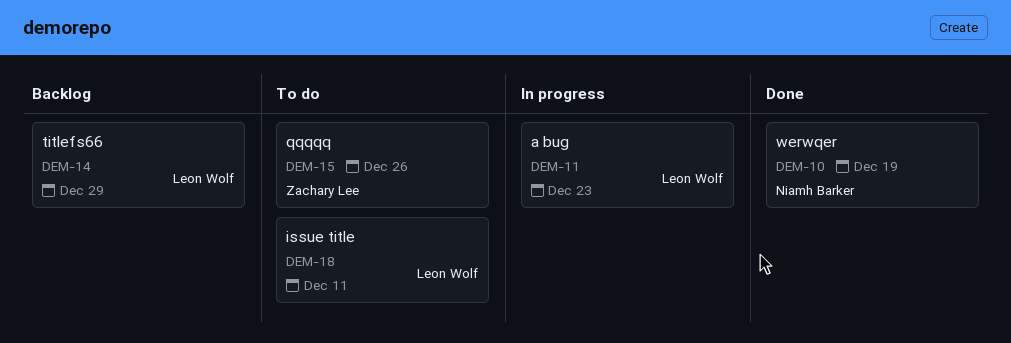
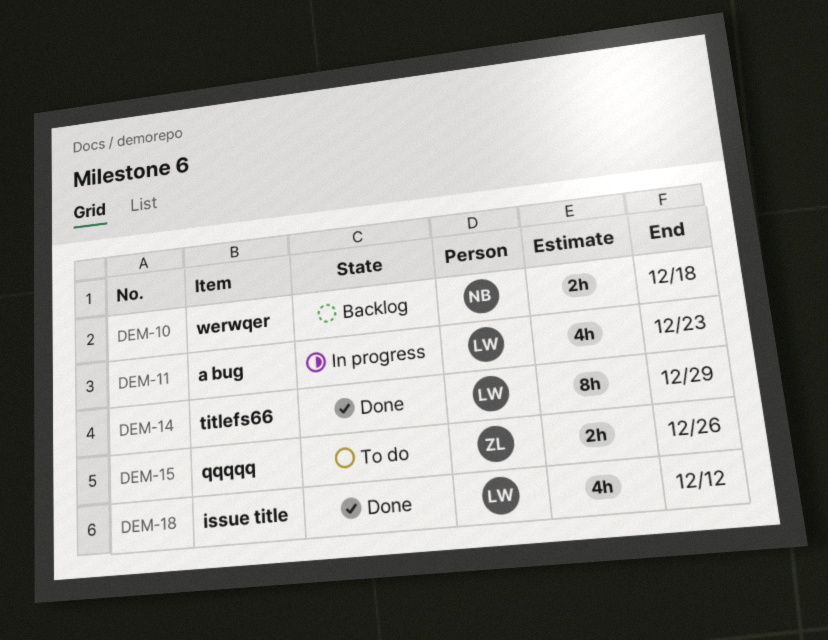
DEM-10, status: Done -> Backlog
DEM-10, due: Dec 19 -> Dec 18
DEM-14, status: Backlog -> Done
DEM-18, status: To do -> Done
DEM-18, due: Dec 11 -> Dec 12

